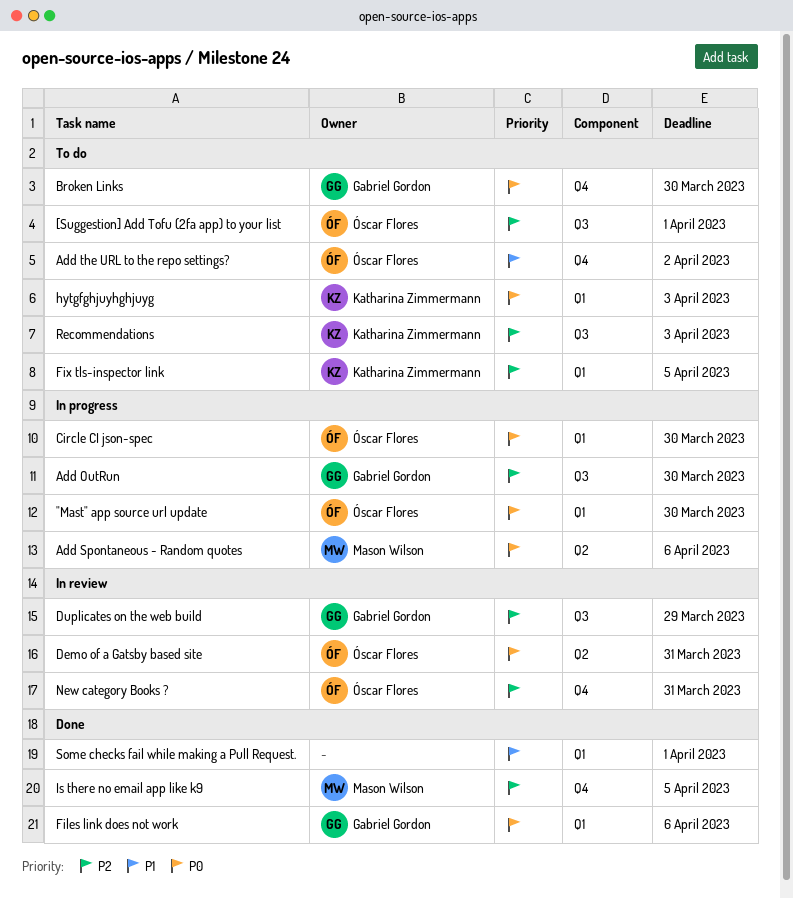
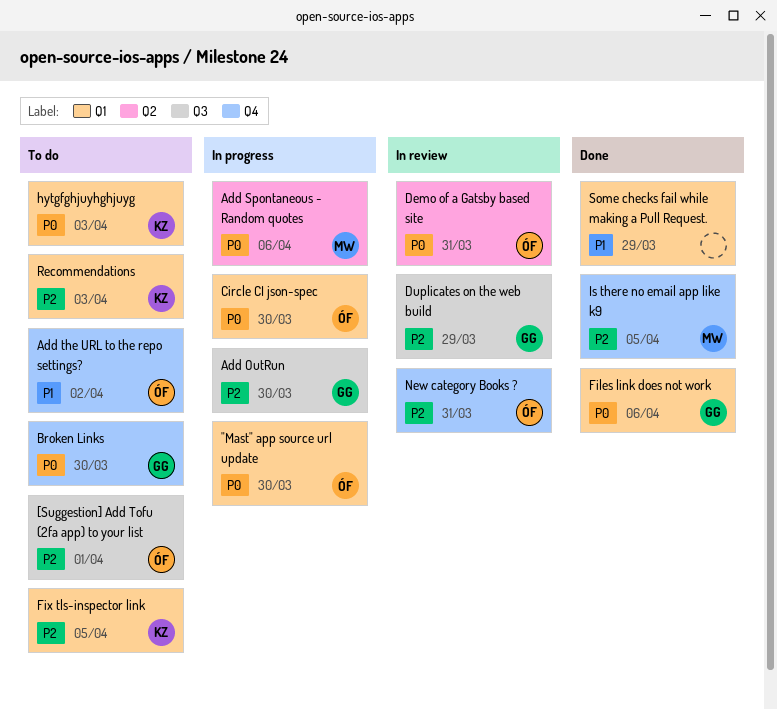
Recommendations, label: Q3 -> Q1
Some checks fail while making a Pull Request., due: Apr 1 -> Mar 29

